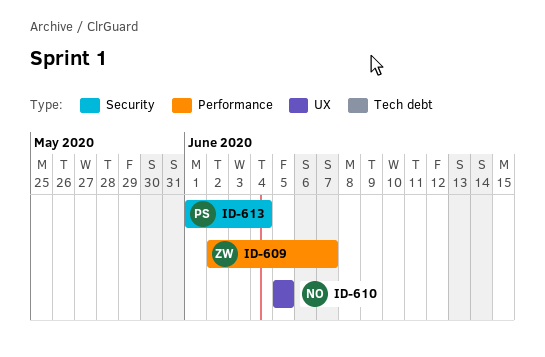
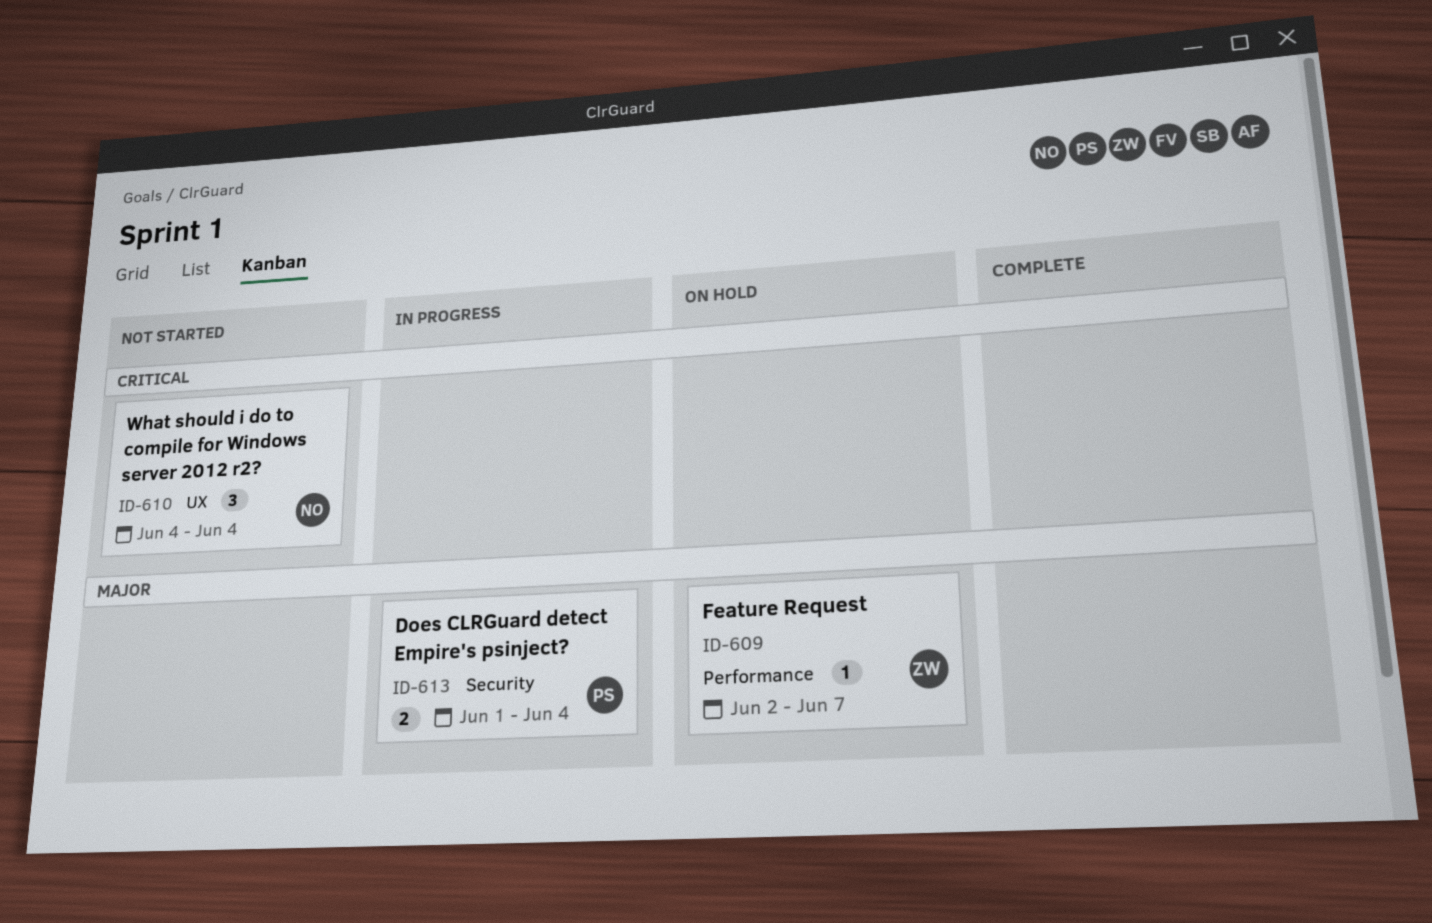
ID-610, start: Jun 5 -> Jun 4
ID-610, due: Jun 5 -> Jun 4

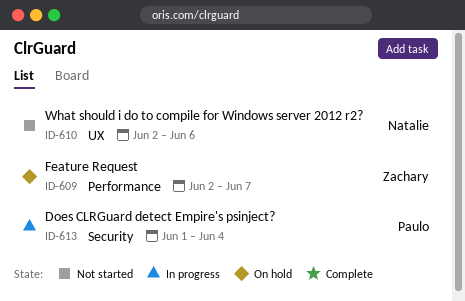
ID-610, start: Jun 4 -> Jun 2
ID-610, due: Jun 4 -> Jun 6

